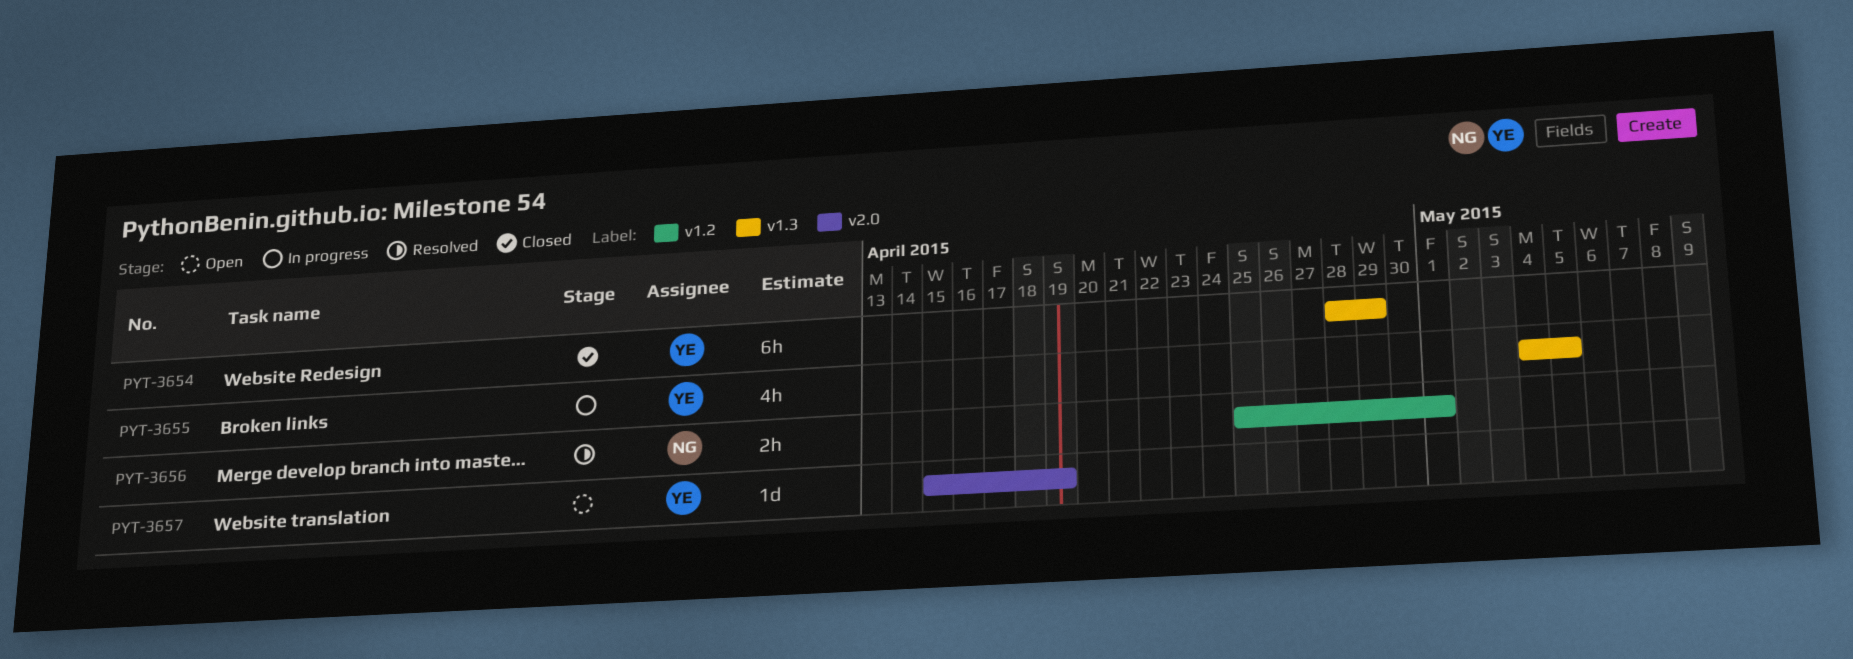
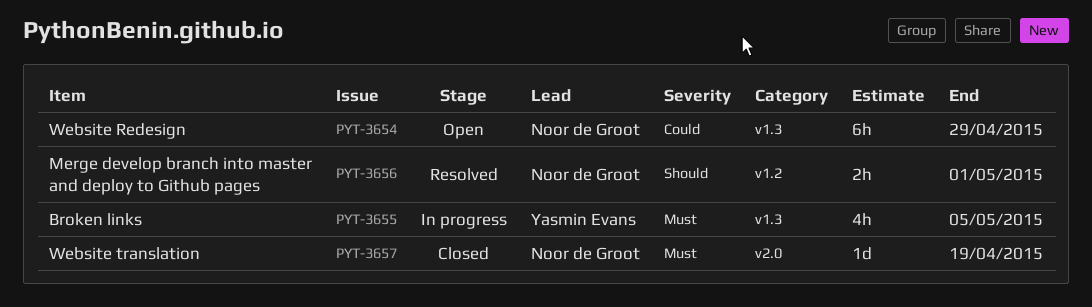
PYT-3654, status: Closed -> Open
PYT-3654, owner: Yasmin Evans -> Noor de Groot
PYT-3657, status: Open -> Closed
PYT-3657, owner: Yasmin Evans -> Noor de Groot

